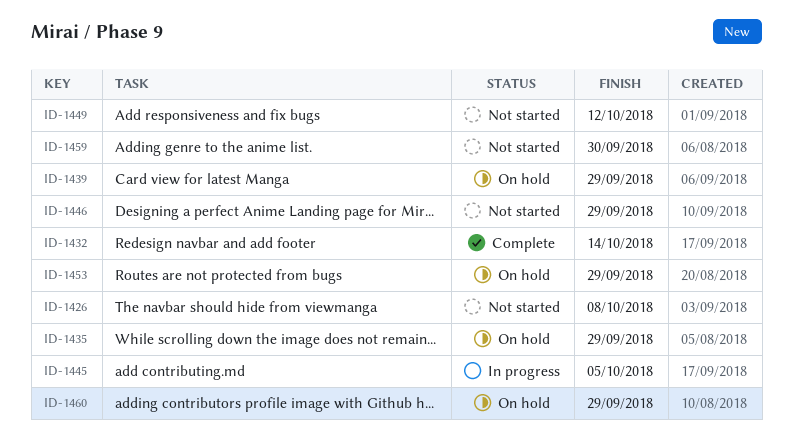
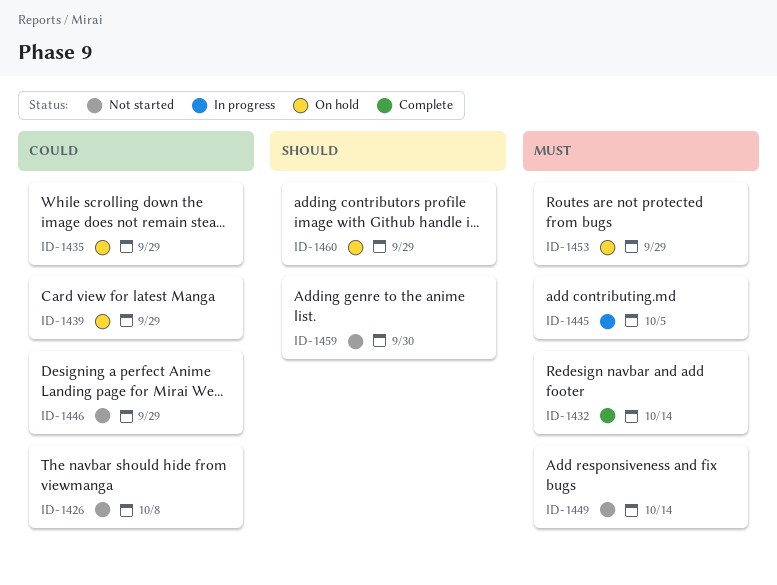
ID-1449, due: Oct 12 -> Oct 14

